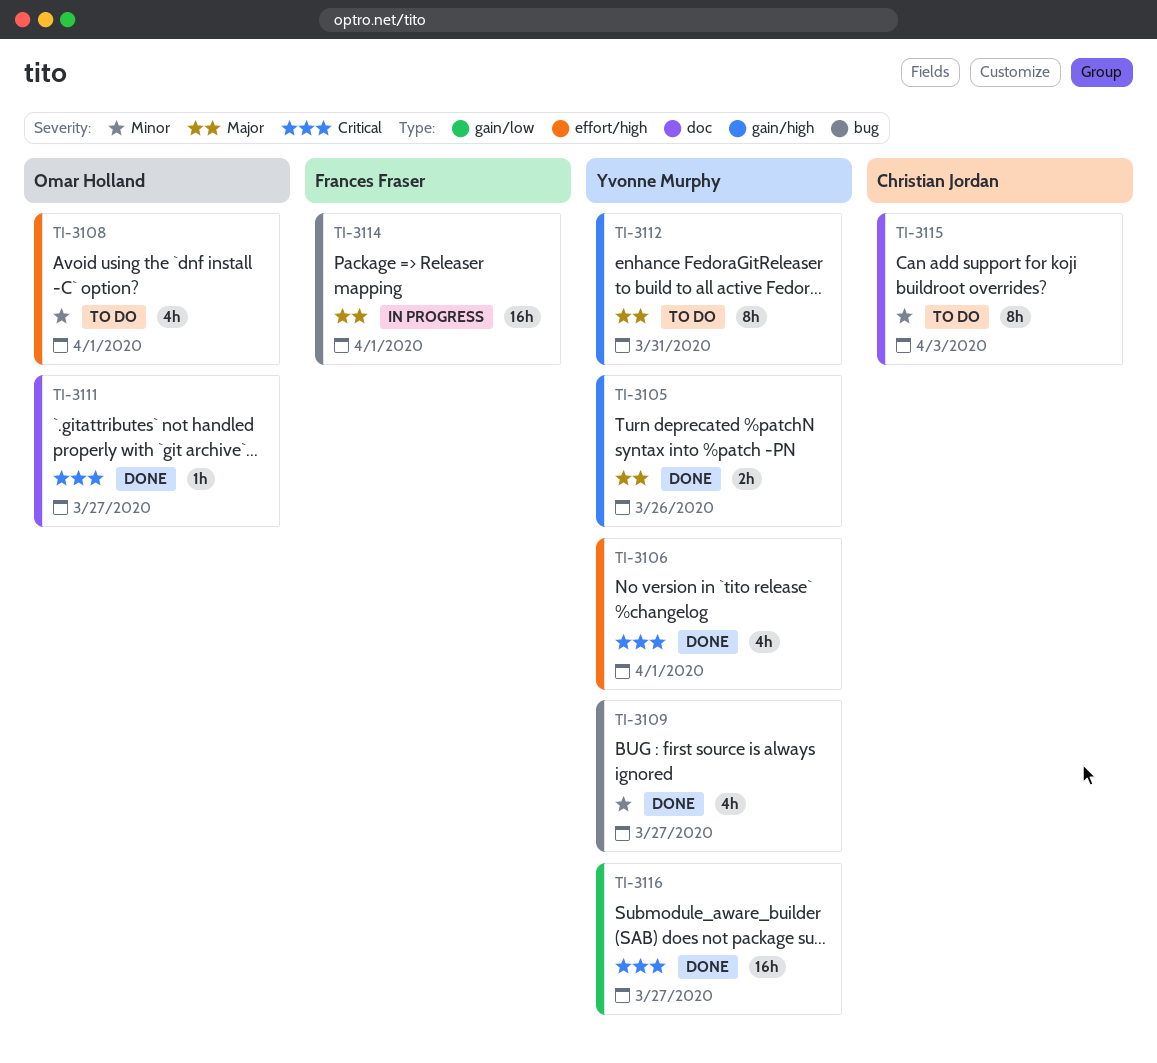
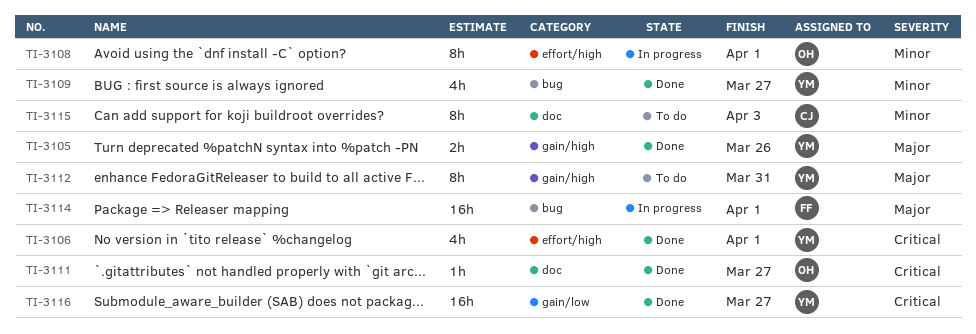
TI-3108, status: To do -> In progress
TI-3108, estimate: 4h -> 8h

